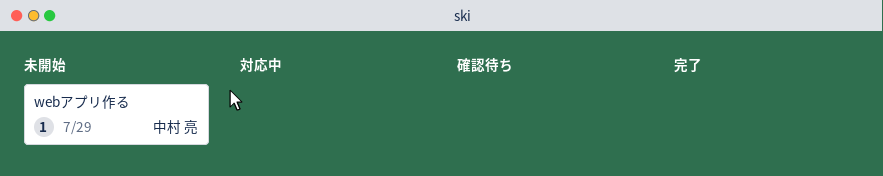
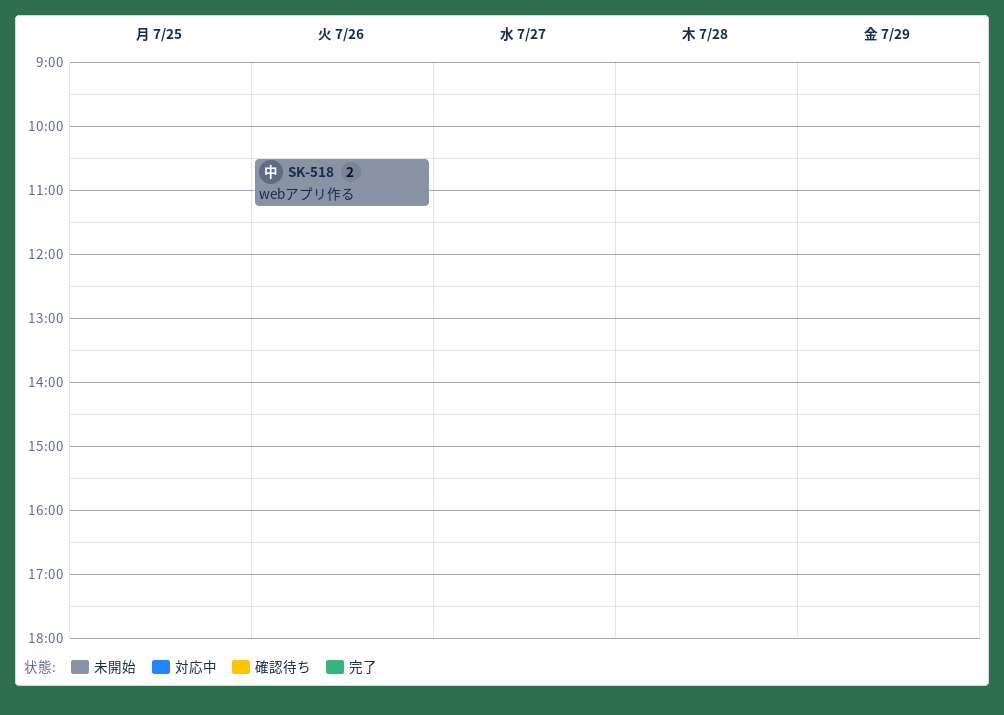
webアプリ作る, estimate: 1 -> 2
webアプリ作る, day: Jul 29 -> Jul 26

